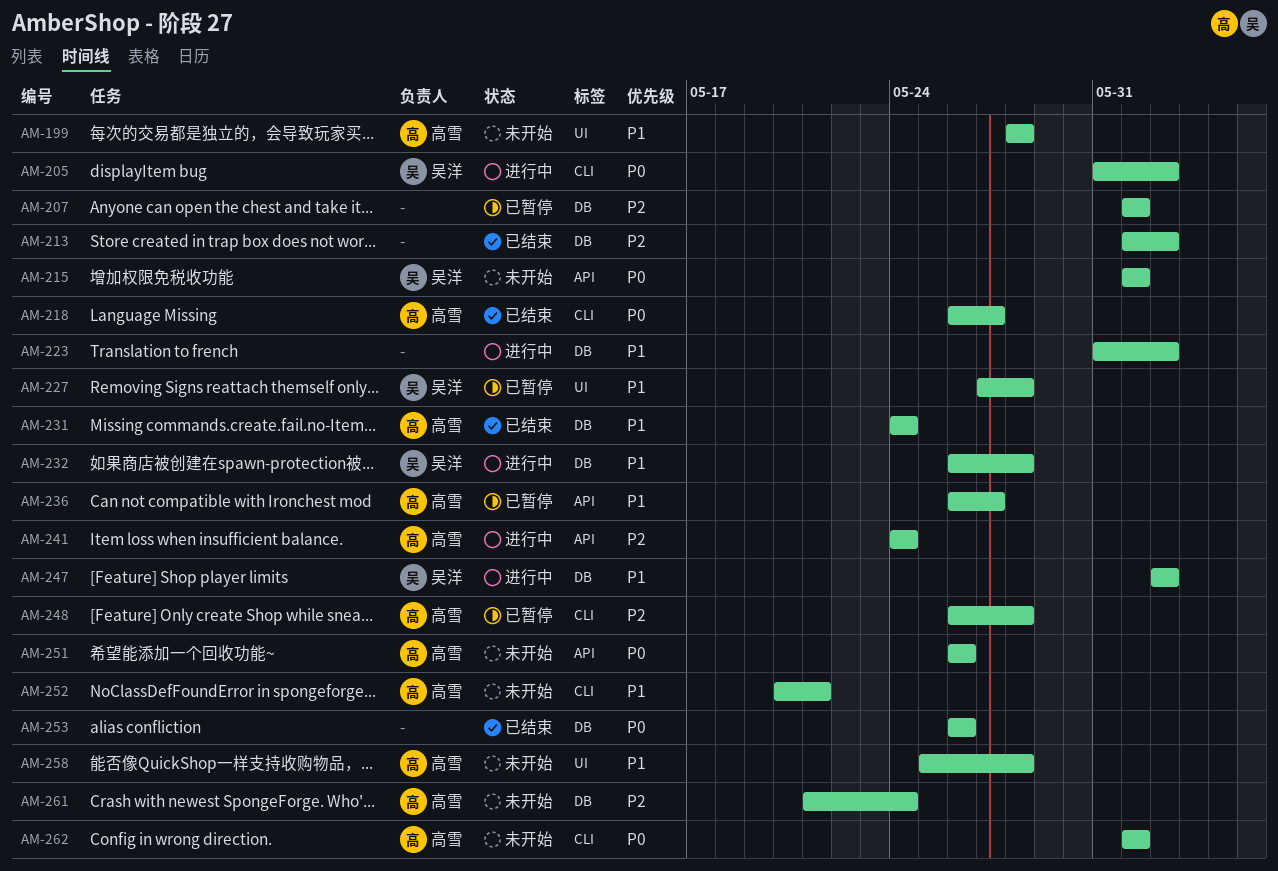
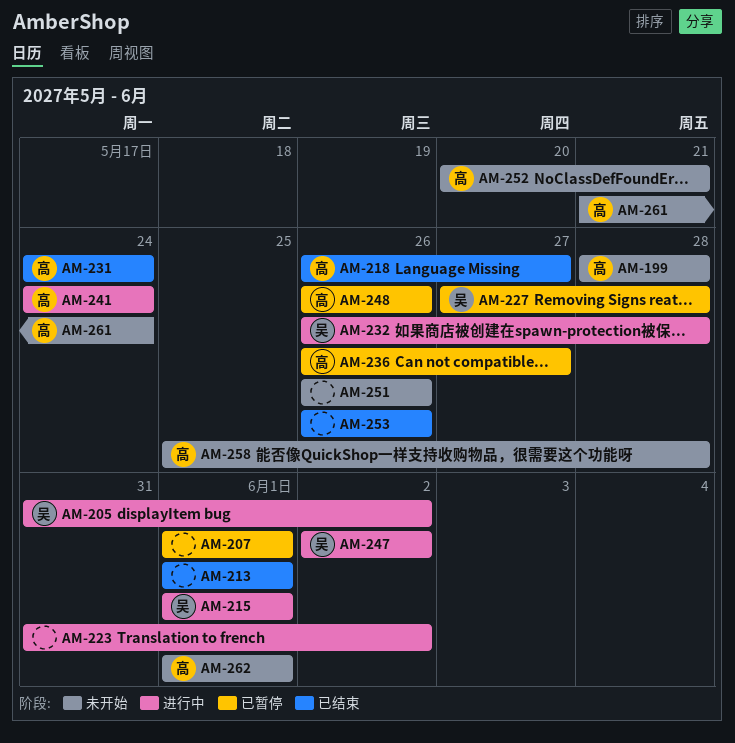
AM-213, due: Jun 2 -> Jun 1
AM-215, status: 未开始 -> 进行中
AM-248, due: May 28 -> May 26
AM-251, owner: 高雪 -> none

